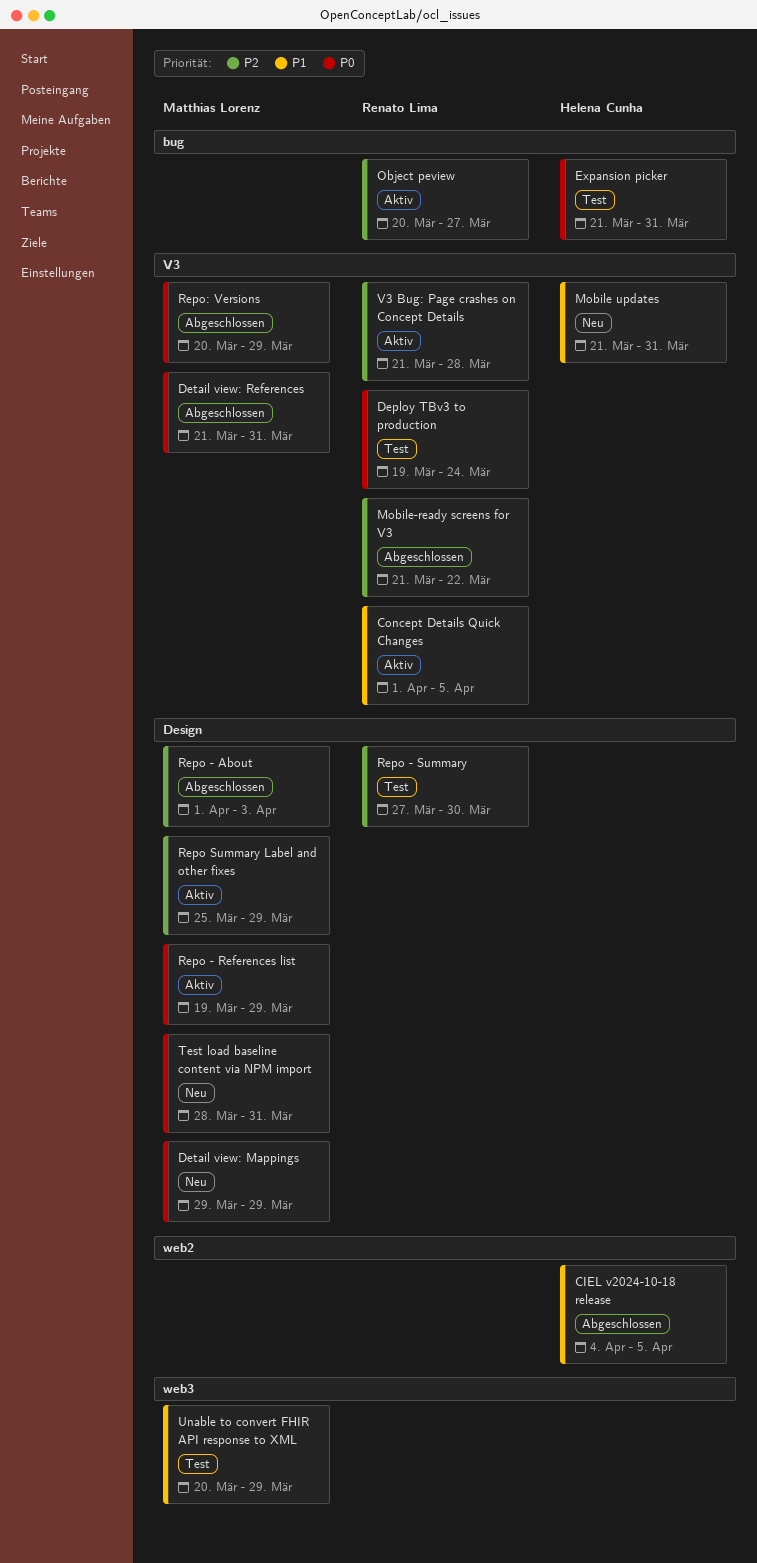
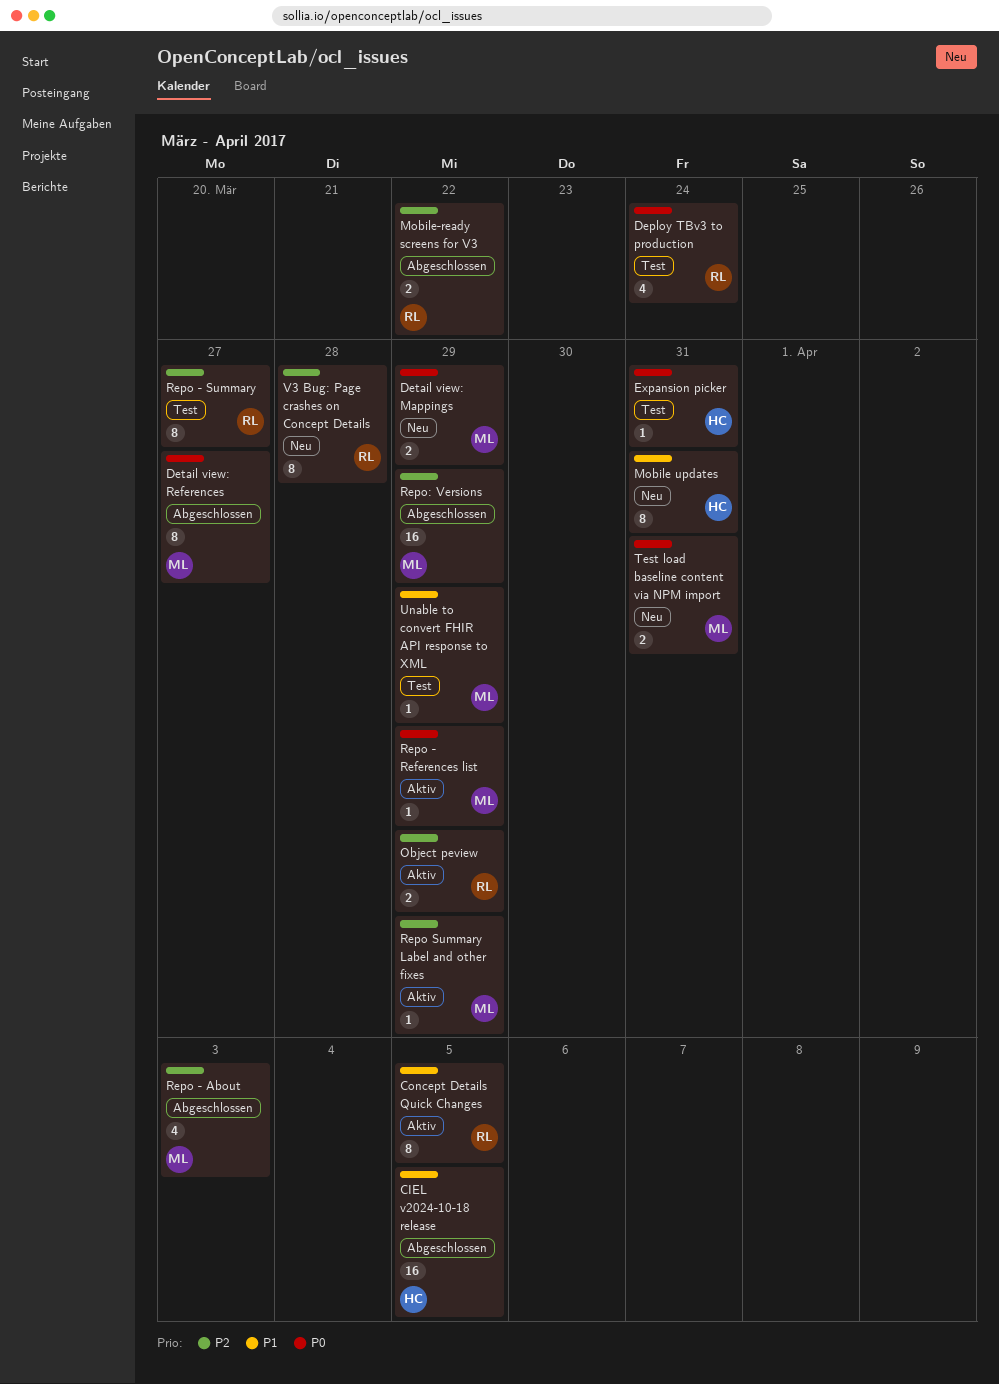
Detail view: References, due: Mar 31 -> Mar 27
Object peview, due: Mar 27 -> Mar 29
Repo - Summary, due: Mar 30 -> Mar 27
Repo: Versions, priority: P0 -> P2
V3 Bug: Page crashes on Concept Details, status: Aktiv -> Neu

